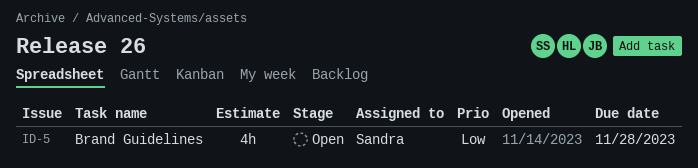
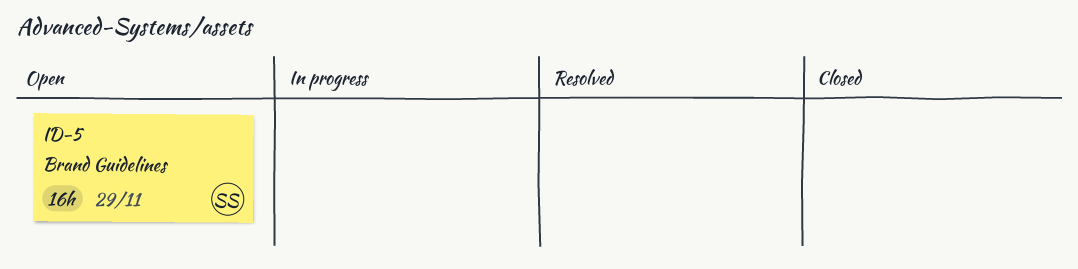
ID-5, estimate: 4h -> 16h
ID-5, due: Nov 28 -> Nov 29

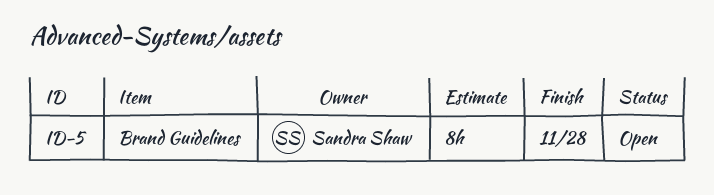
ID-5, estimate: 16h -> 8h
ID-5, due: Nov 29 -> Nov 28

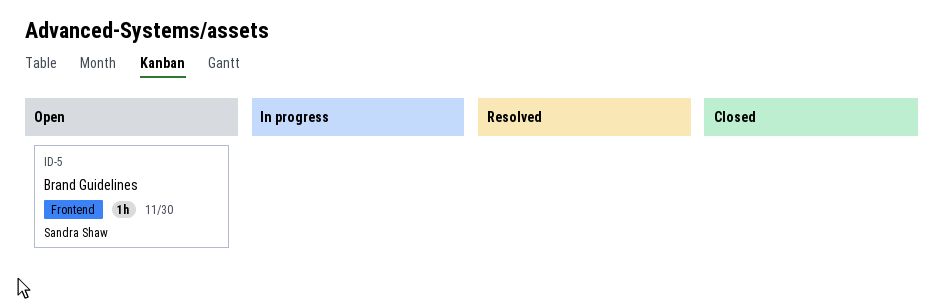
ID-5, estimate: 8h -> 1h
ID-5, due: Nov 28 -> Nov 30

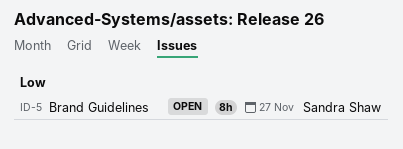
ID-5, estimate: 1h -> 8h
ID-5, due: Nov 30 -> Nov 27

